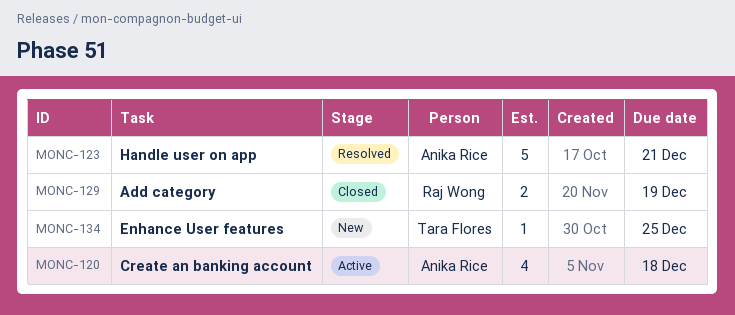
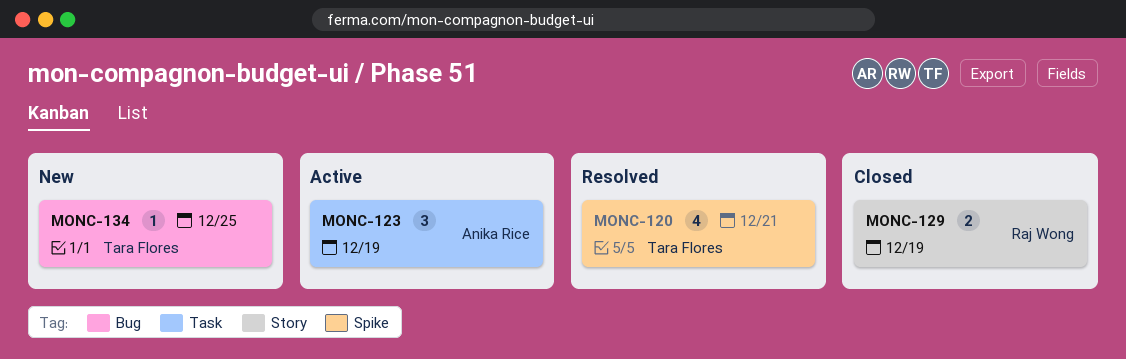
MONC-120, status: Active -> Resolved
MONC-120, owner: Anika Rice -> Tara Flores
MONC-120, due: Dec 18 -> Dec 21
MONC-123, status: Resolved -> Active
MONC-123, estimate: 5 -> 3
MONC-123, due: Dec 21 -> Dec 19

